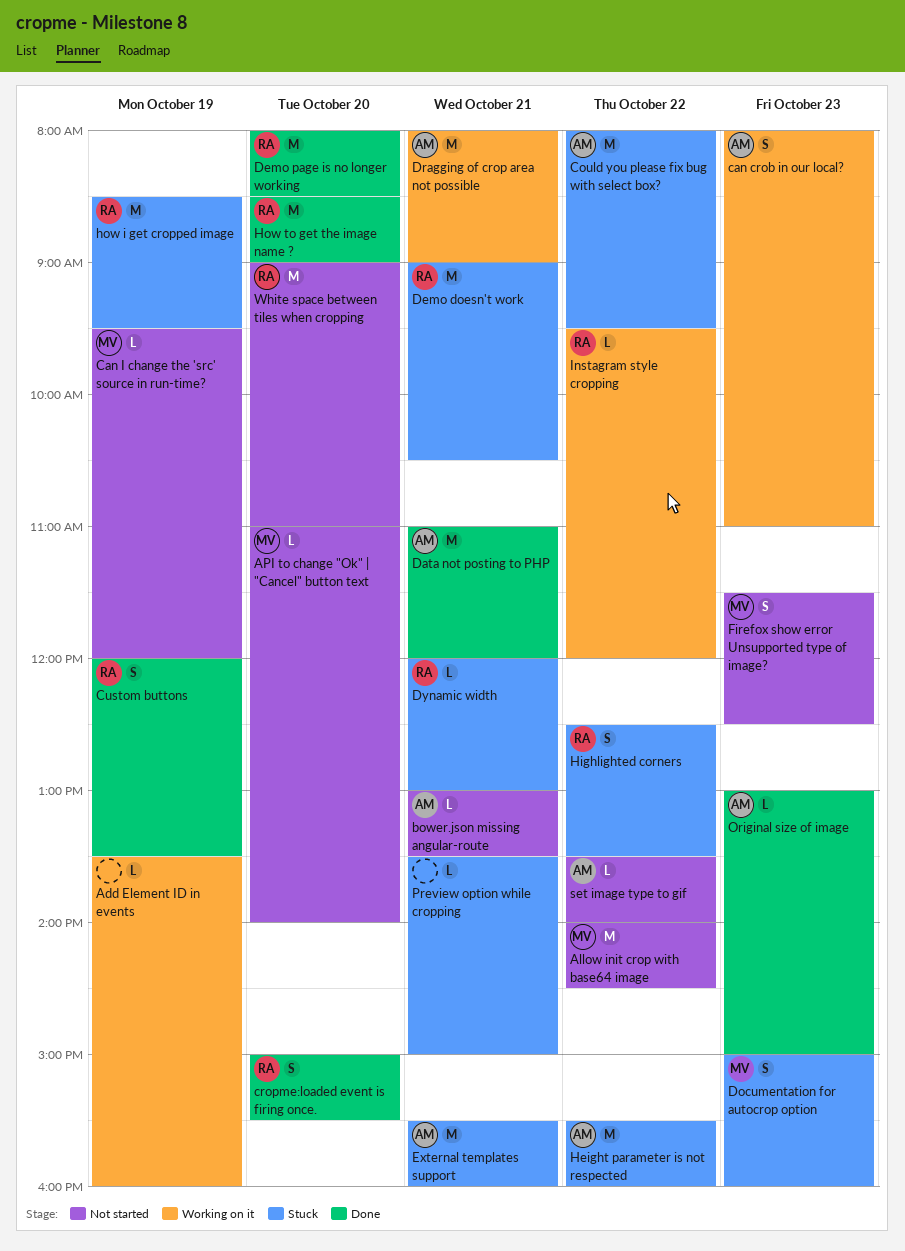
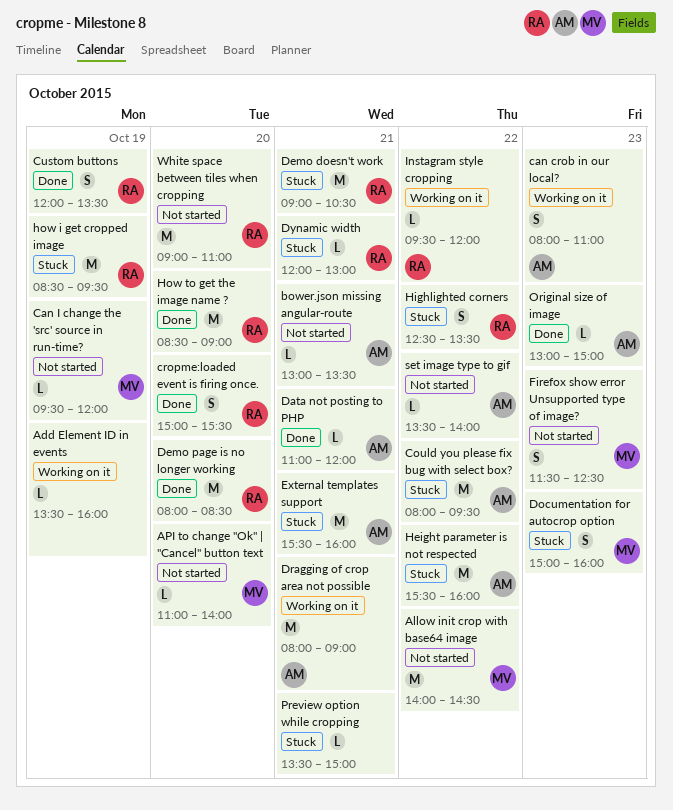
Data not posting to PHP, estimate: M -> L

